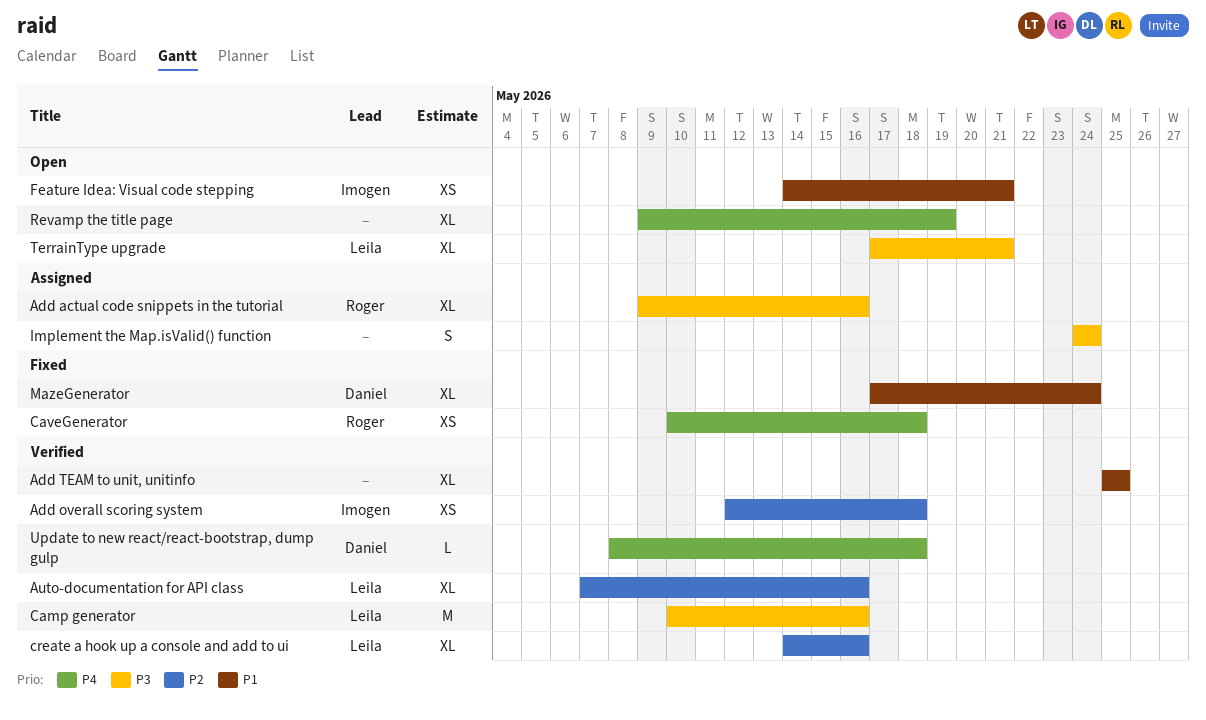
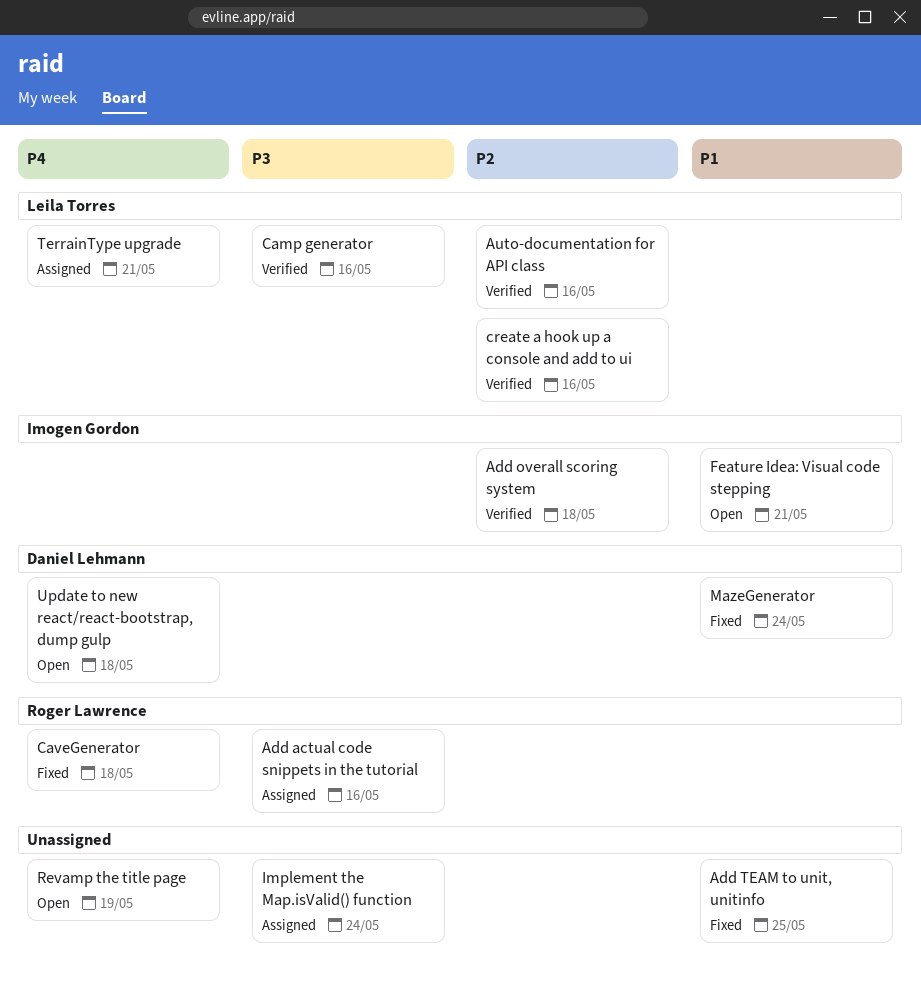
Add TEAM to unit, unitinfo, status: Verified -> Fixed
TerrainType upgrade, status: Open -> Assigned
TerrainType upgrade, priority: P3 -> P4
Update to new react/react-bootstrap, dump gulp, status: Verified -> Open

